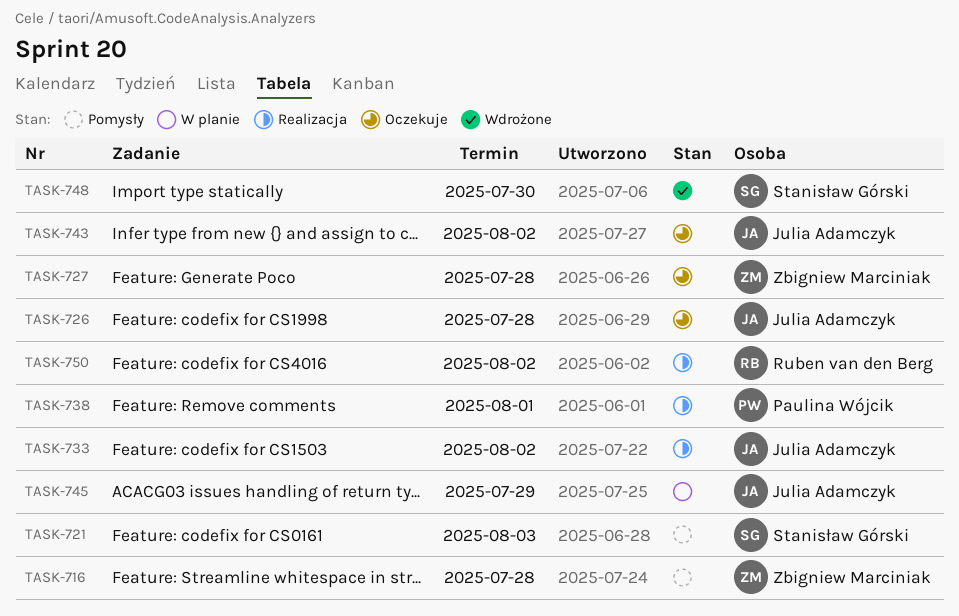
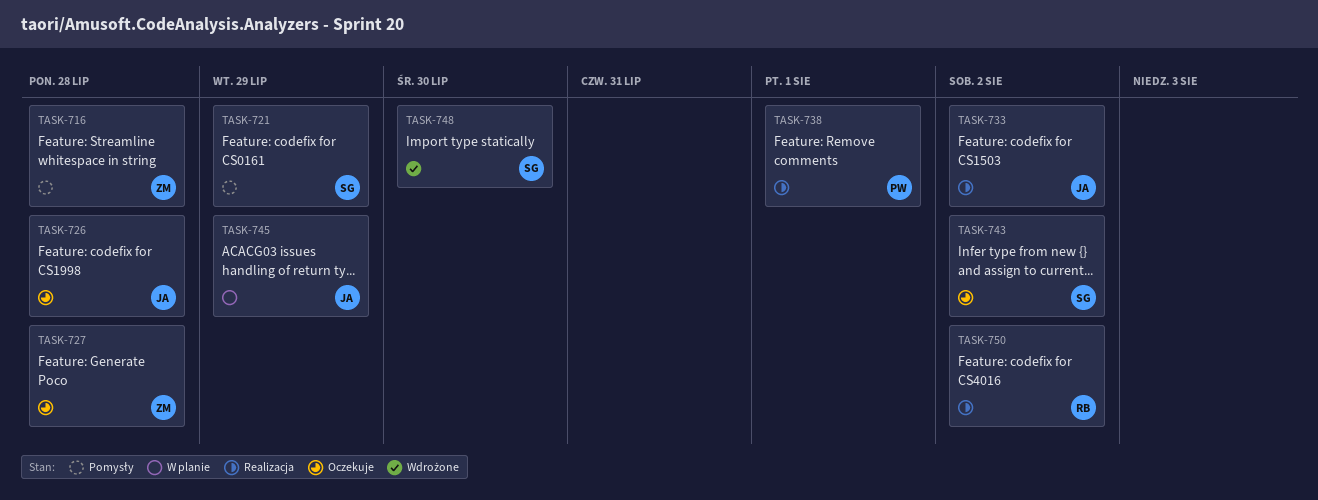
TASK-721, due: Aug 3 -> Jul 29
TASK-743, owner: Julia Adamczyk -> Stanisław Górski

